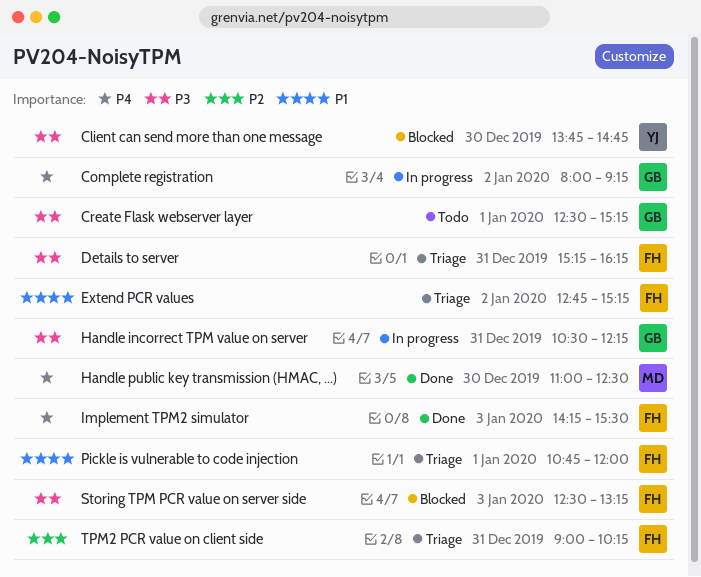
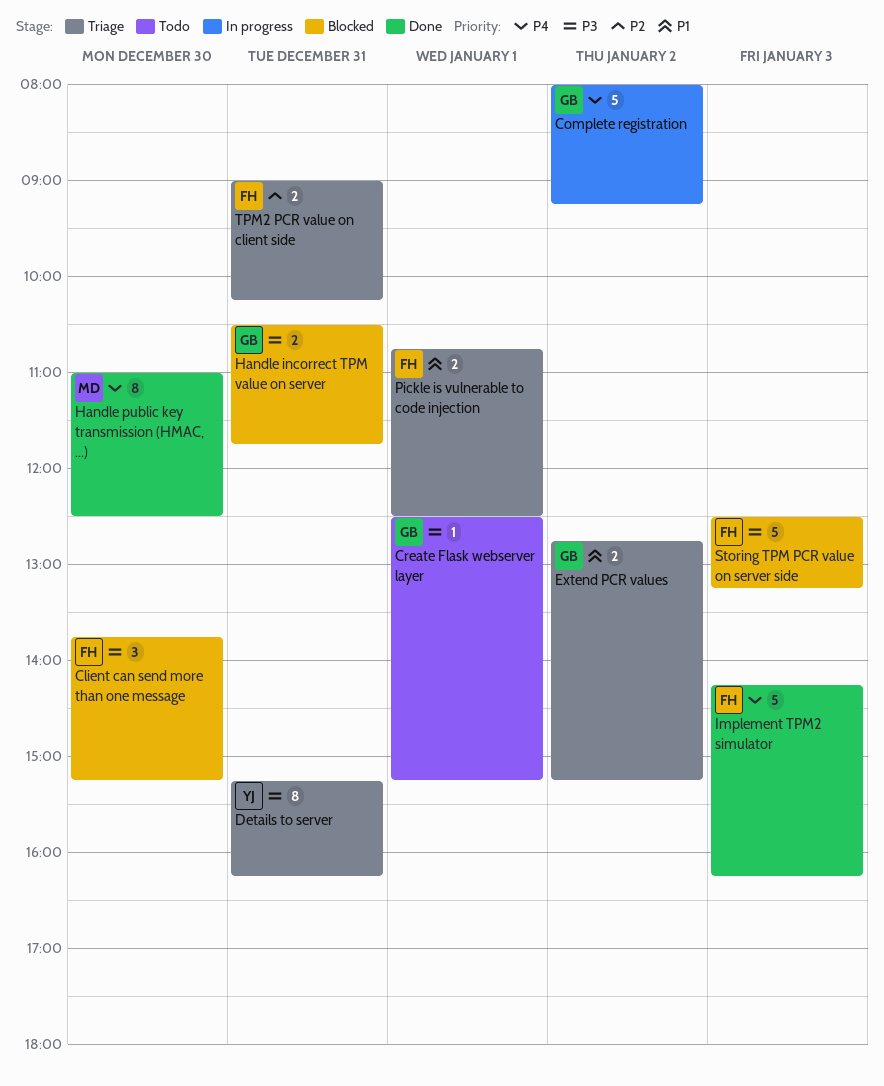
Client can send more than one message, owner: YJ -> FH
Client can send more than one message, ends: 14:45 -> 15:15
Details to server, owner: FH -> YJ
Extend PCR values, owner: FH -> GB
Handle incorrect TPM value on server, status: In progress -> Blocked
Handle incorrect TPM value on server, ends: 12:15 -> 11:45
Implement TPM2 simulator, ends: 15:30 -> 16:15
Pickle is vulnerable to code injection, ends: 12:00 -> 12:30

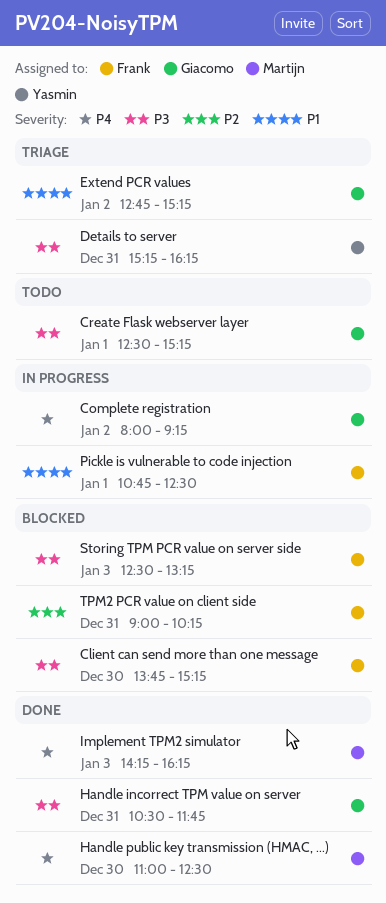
Handle incorrect TPM value on server, status: Blocked -> Done
Implement TPM2 simulator, owner: Frank -> Martijn
Pickle is vulnerable to code injection, status: Triage -> In progress
TPM2 PCR value on client side, status: Triage -> Blocked

